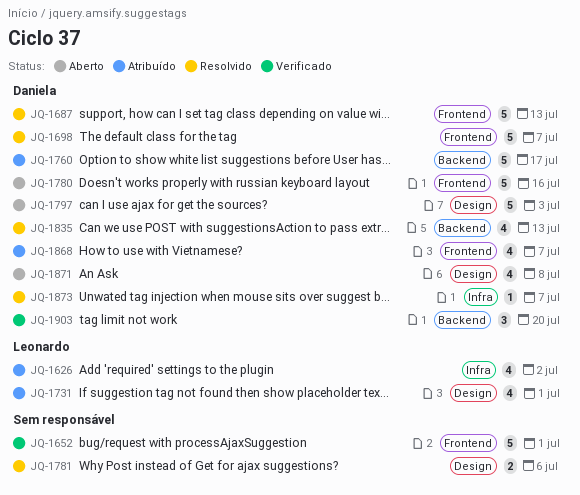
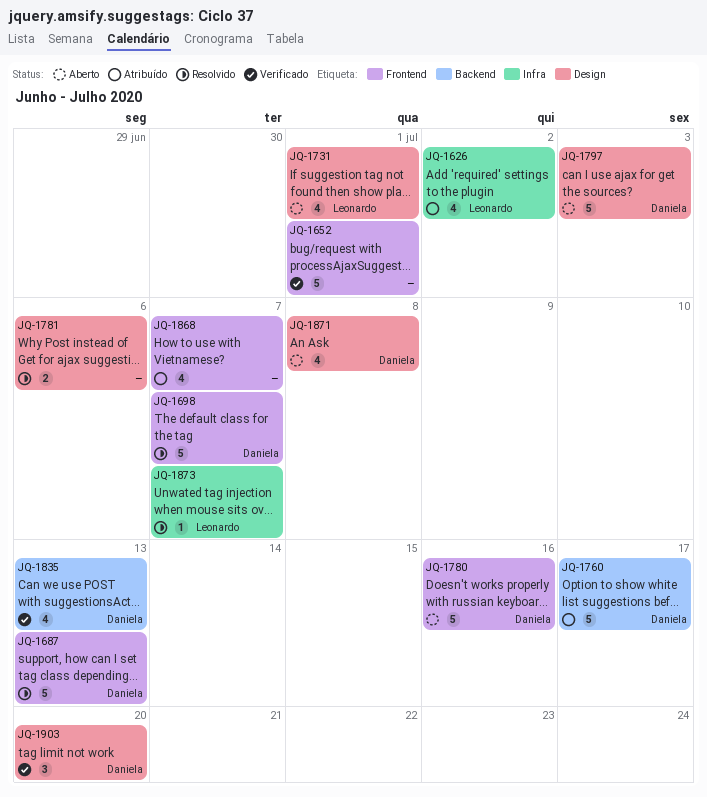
JQ-1731, status: Atribuído -> Aberto
JQ-1835, status: Resolvido -> Verificado
JQ-1868, owner: Daniela -> none
JQ-1873, owner: Daniela -> Leonardo
JQ-1903, label: Backend -> Design

